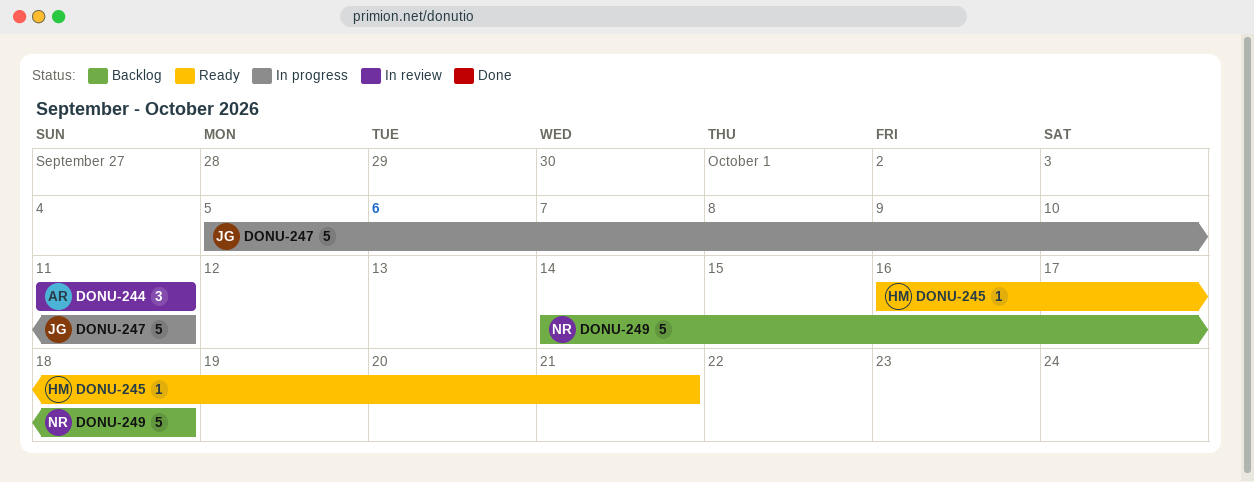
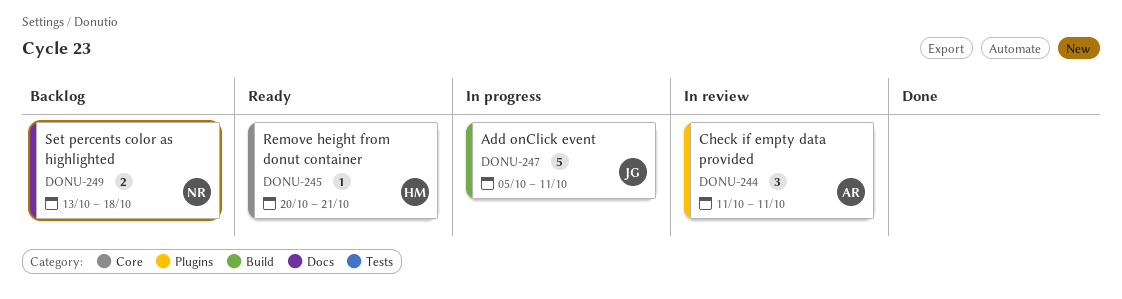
DONU-245, start: Oct 16 -> Oct 20
DONU-249, estimate: 5 -> 2
DONU-249, start: Oct 14 -> Oct 13

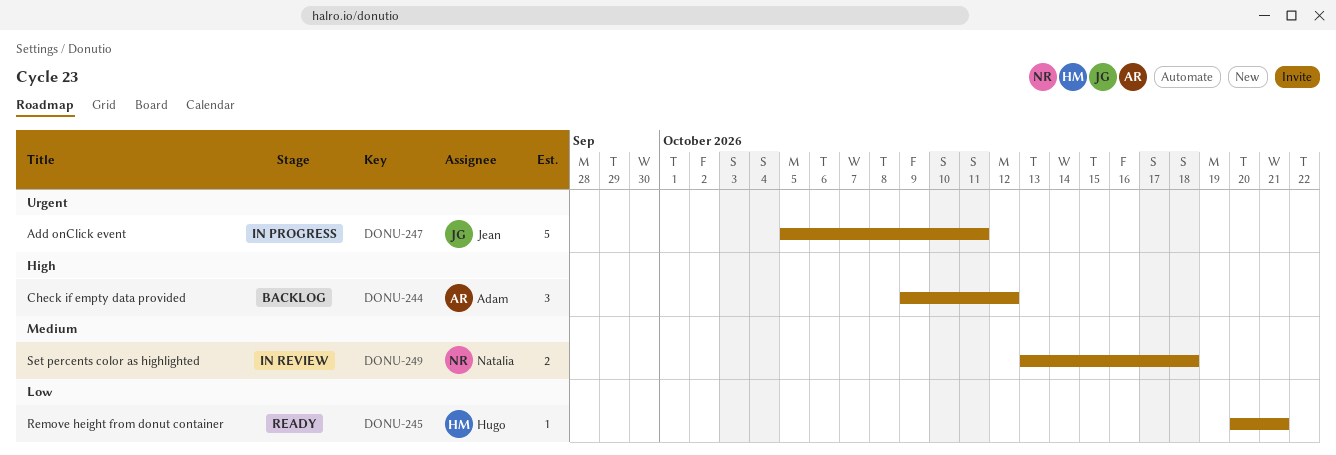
DONU-244, status: In review -> Backlog
DONU-244, start: Oct 11 -> Oct 9
DONU-244, due: Oct 11 -> Oct 12
DONU-249, status: Backlog -> In review

